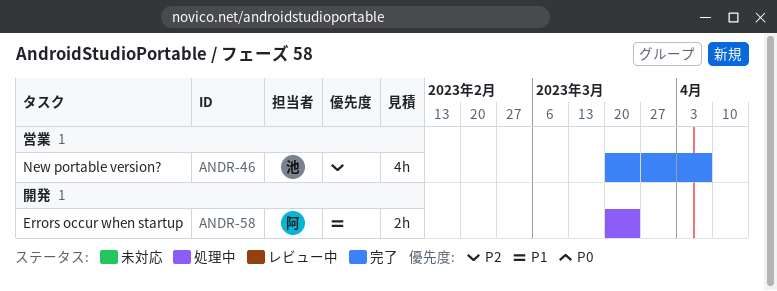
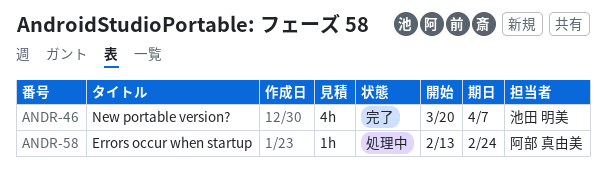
ANDR-58, estimate: 2h -> 1h
ANDR-58, start: Mar 20 -> Feb 13
ANDR-58, due: Mar 24 -> Feb 24

